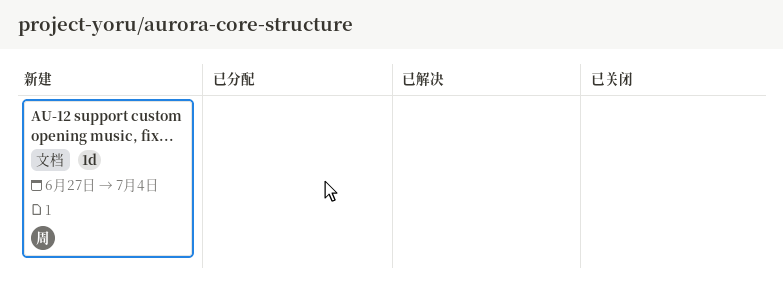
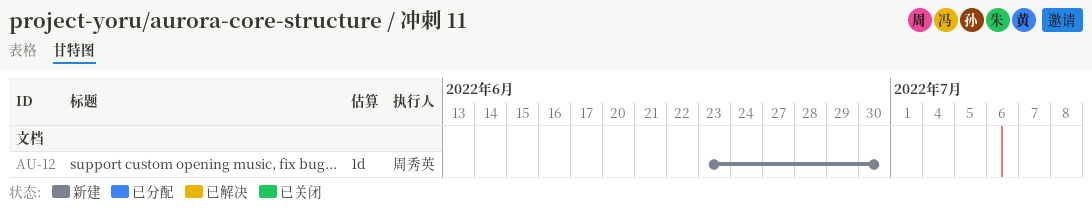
AU-12, start: Jun 27 -> Jun 23
AU-12, due: Jul 4 -> Jun 30

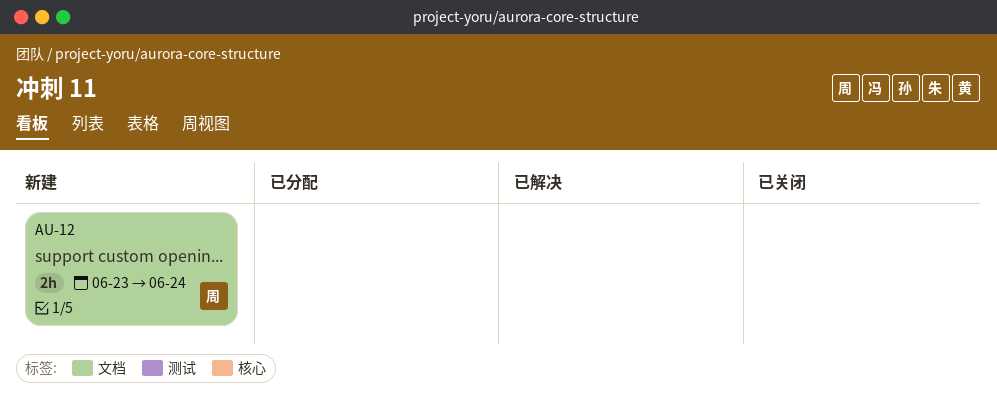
AU-12, estimate: 1d -> 2h
AU-12, due: Jun 30 -> Jun 24

